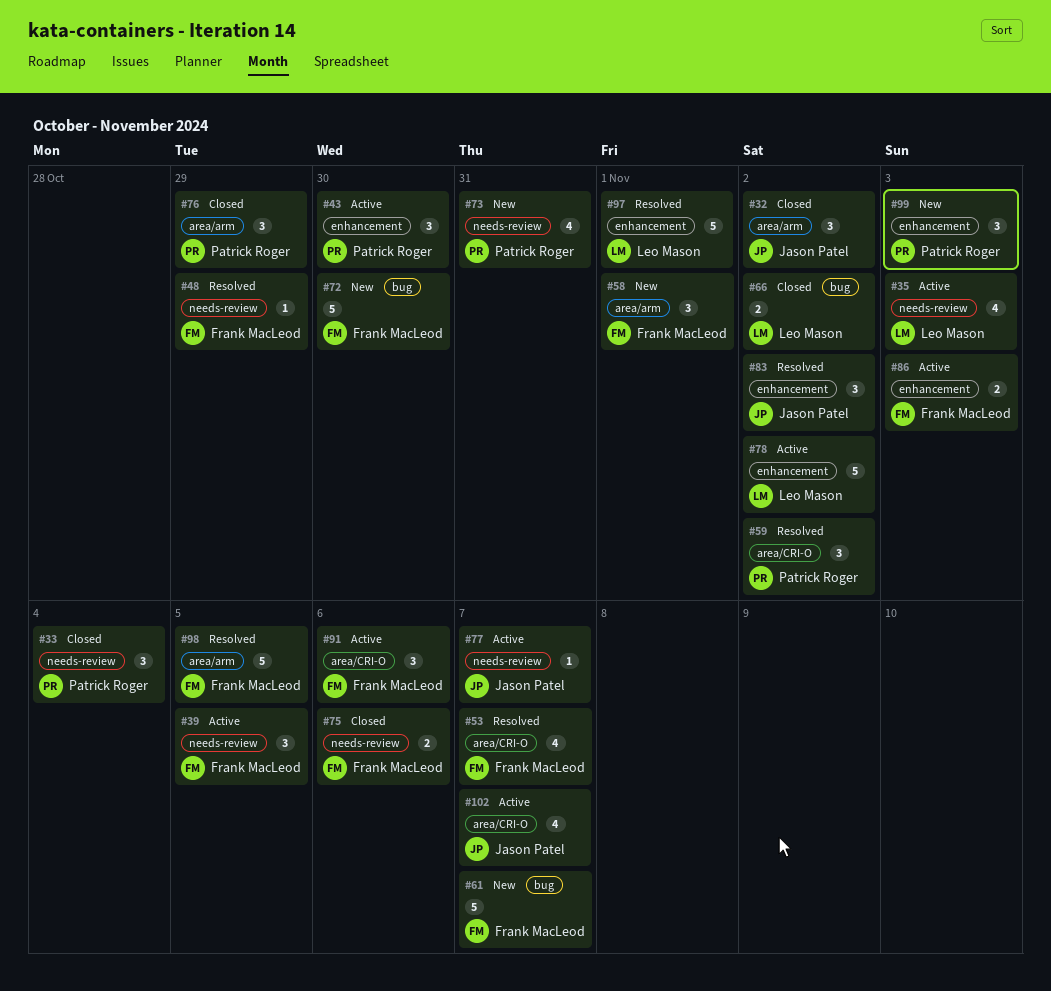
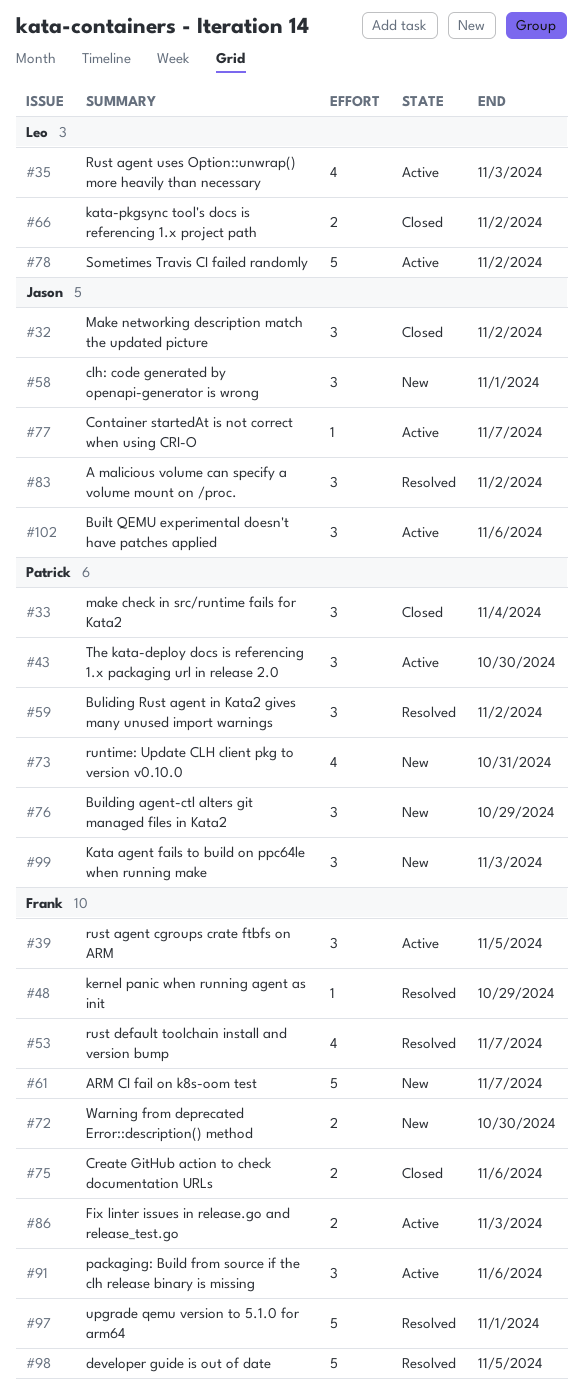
#58, owner: Frank MacLeod -> Jason Patel
#72, estimate: 5 -> 2
#76, status: Closed -> New
#97, owner: Leo Mason -> Frank MacLeod
#102, estimate: 4 -> 3
#102, due: Nov 7 -> Nov 6

